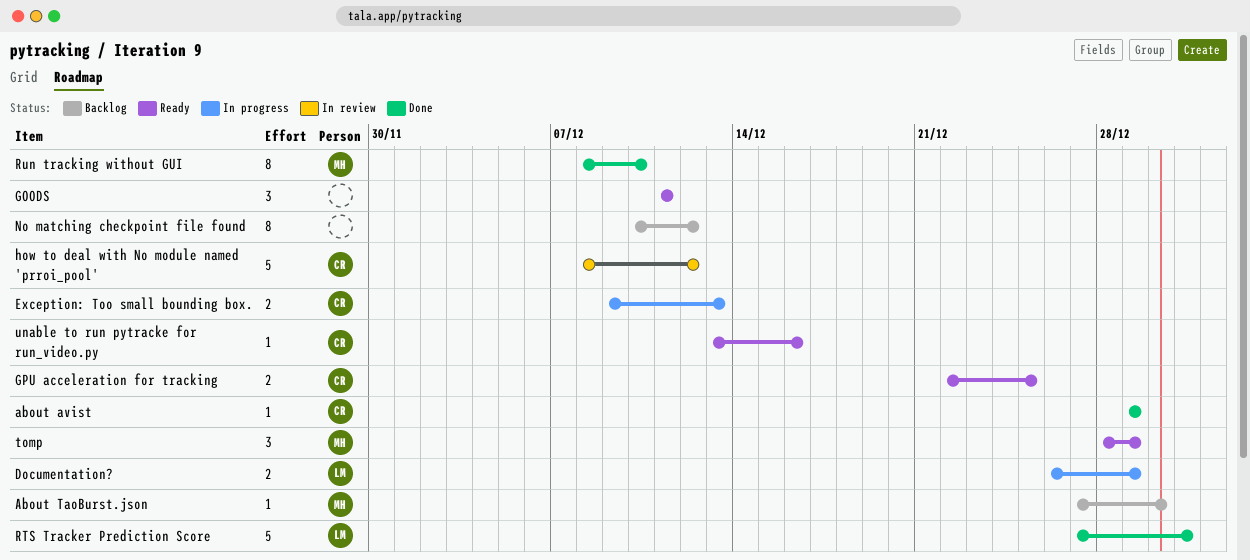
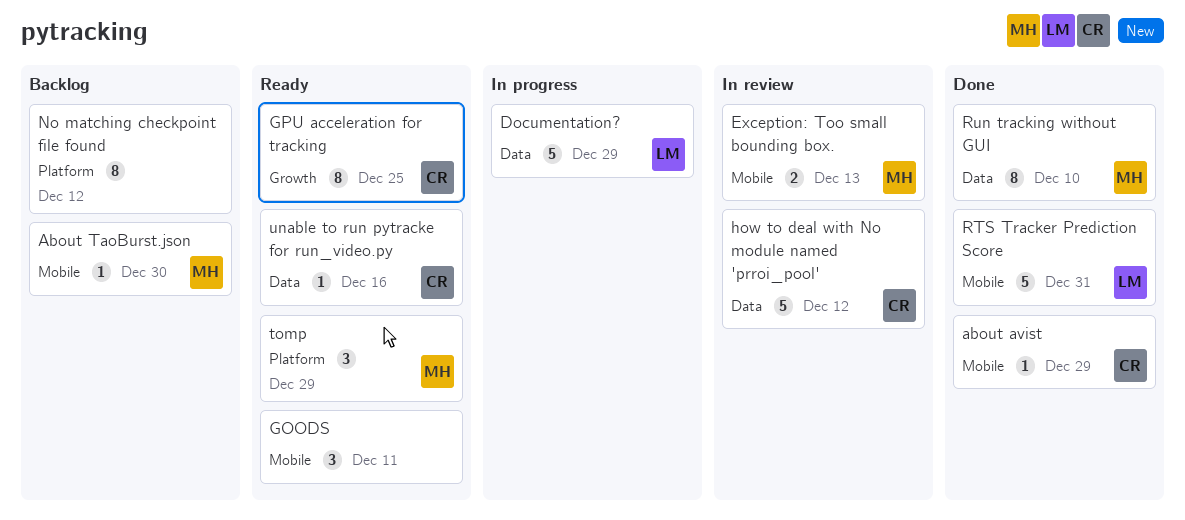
Documentation?, estimate: 2 -> 5
Exception: Too small bounding box., status: In progress -> In review
Exception: Too small bounding box., owner: CR -> MH
GPU acceleration for tracking, estimate: 2 -> 8

